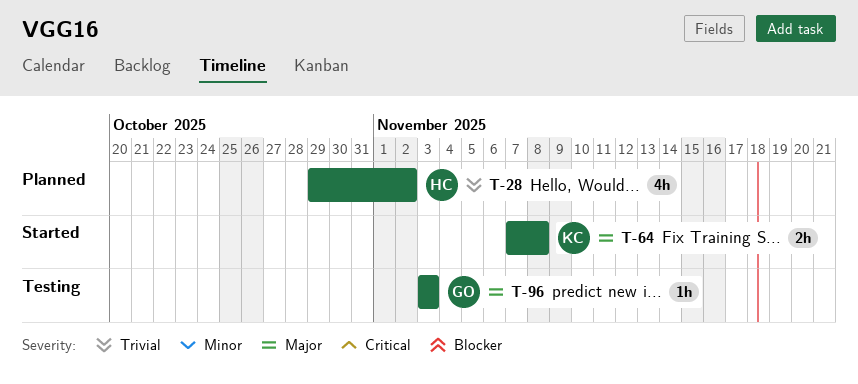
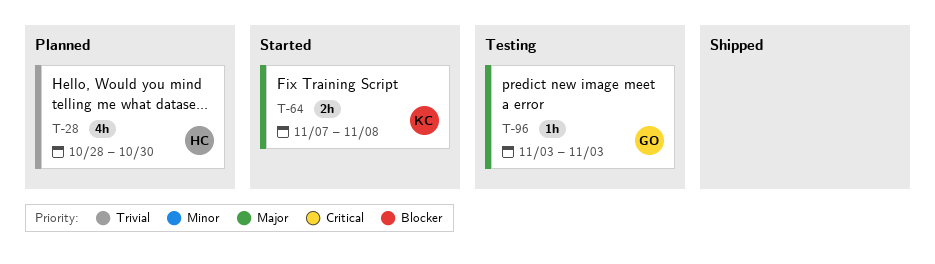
T-28, start: Oct 29 -> Oct 28
T-28, due: Nov 2 -> Oct 30

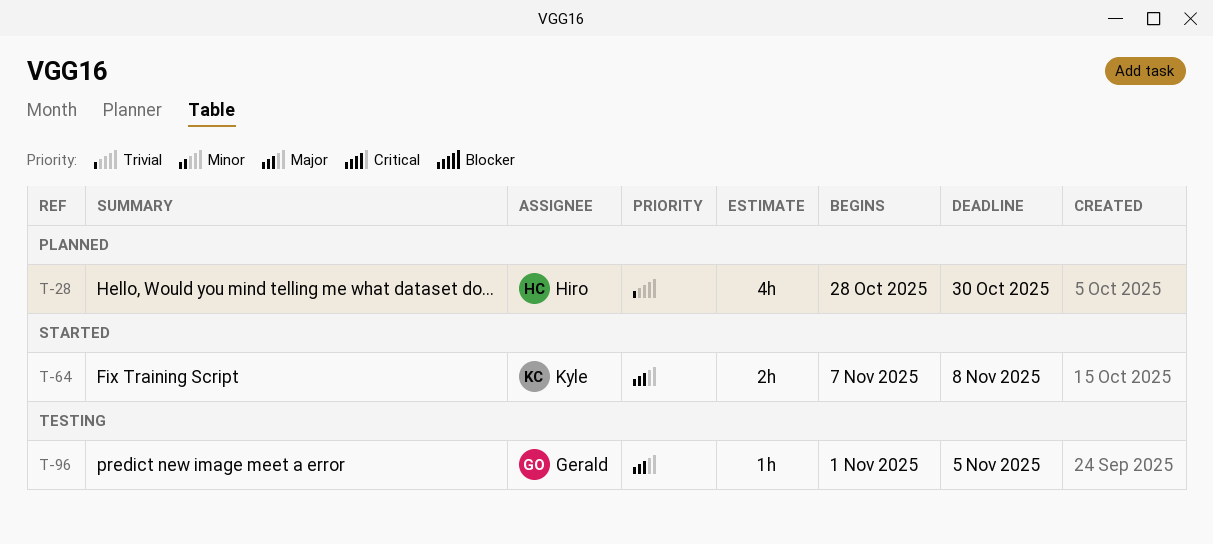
T-96, start: Nov 3 -> Nov 1
T-96, due: Nov 3 -> Nov 5

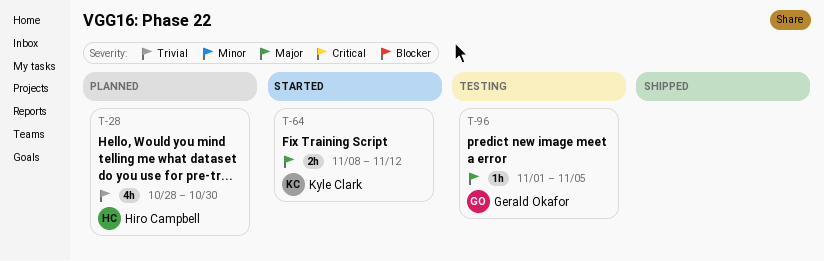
T-64, start: Nov 7 -> Nov 8
T-64, due: Nov 8 -> Nov 12

